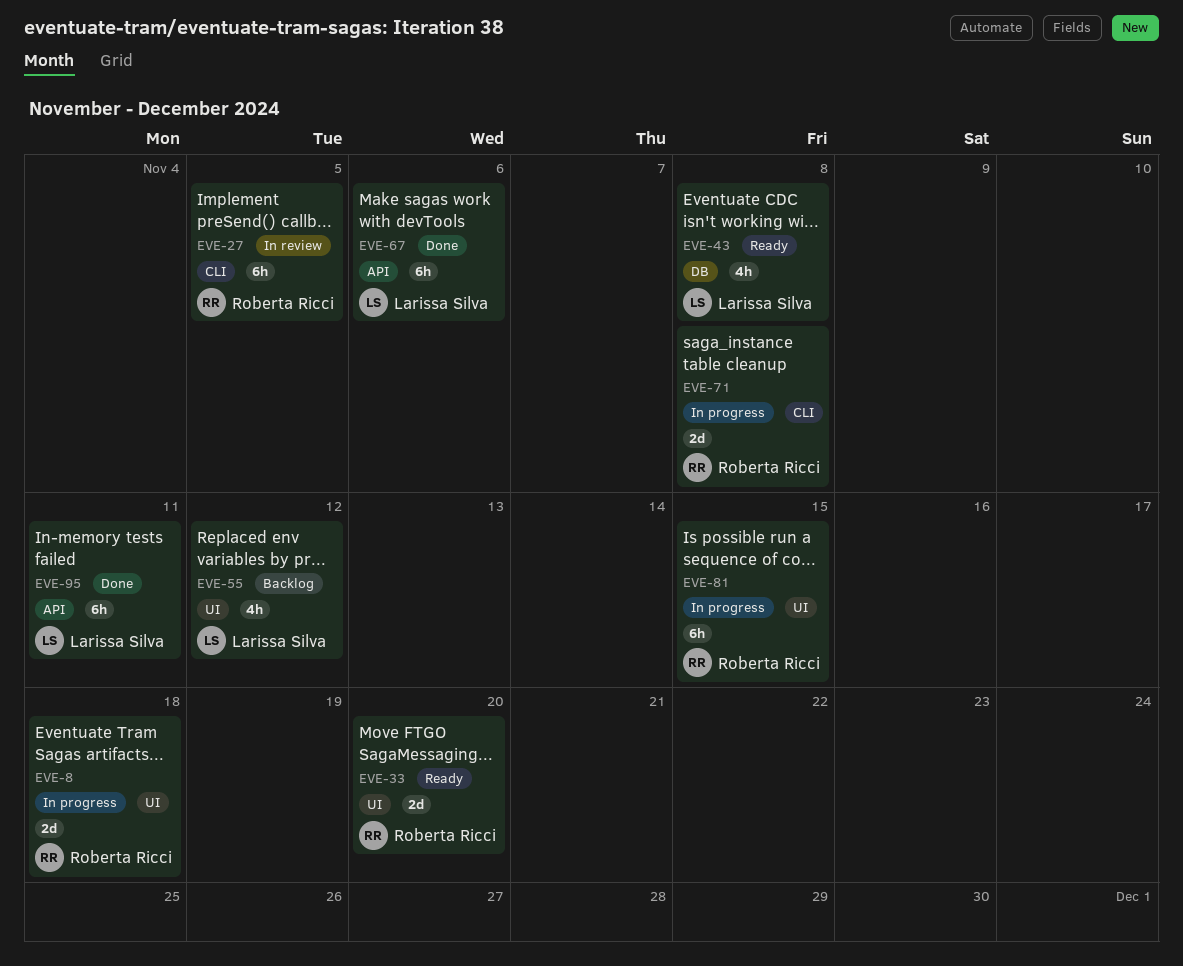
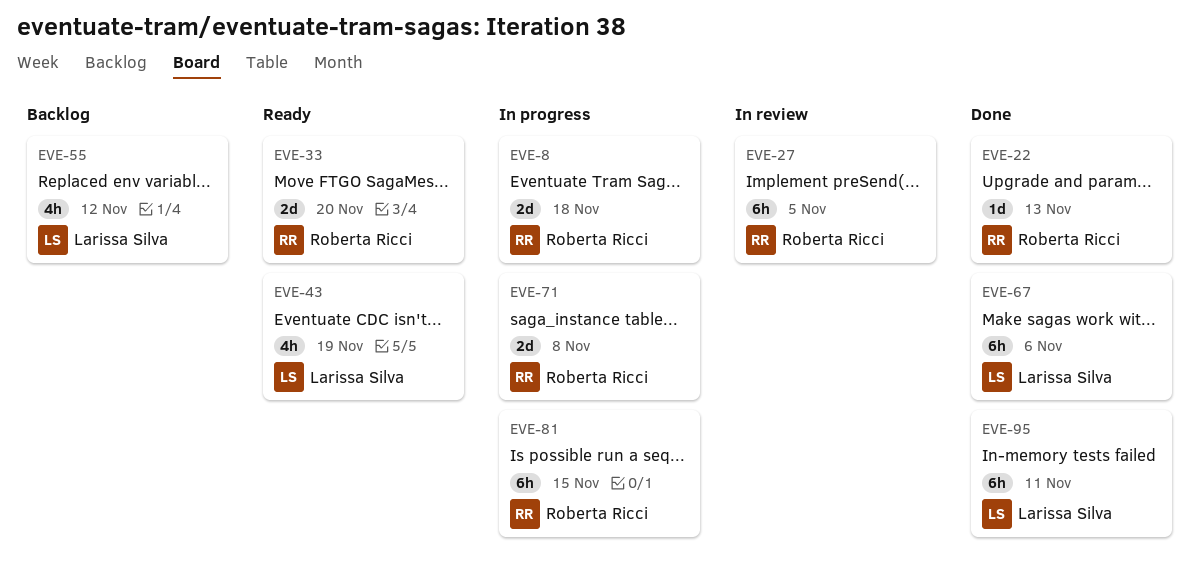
EVE-22: none -> present
EVE-43, due: Nov 8 -> Nov 19

